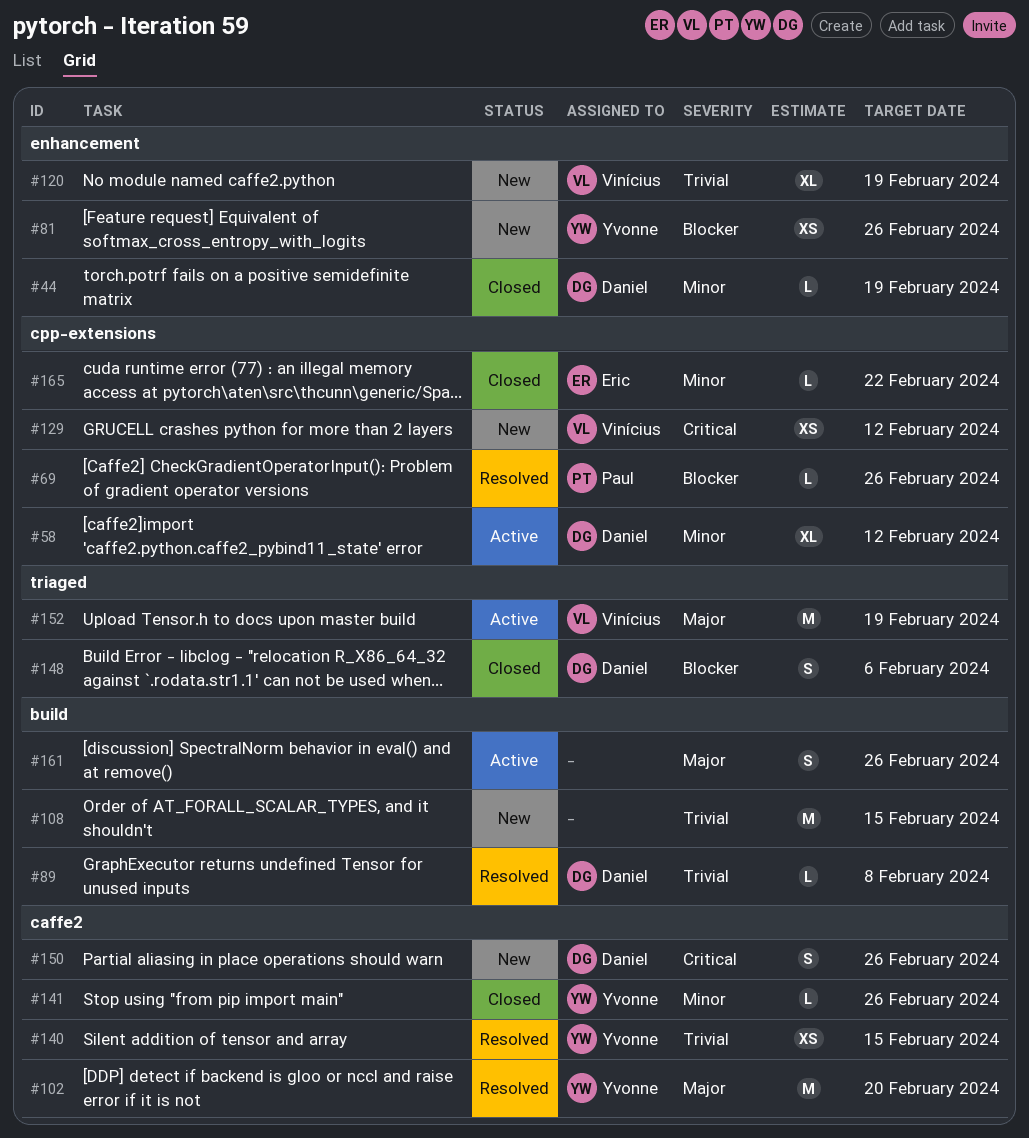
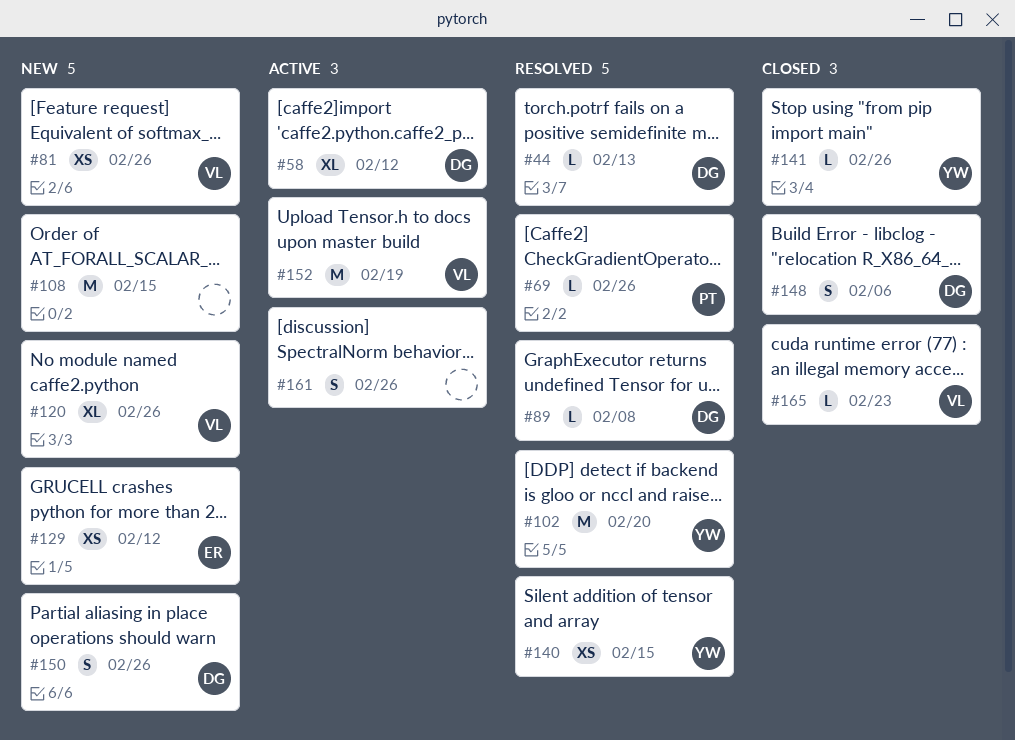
#44, status: Closed -> Resolved
#44, due: Feb 19 -> Feb 13
#81, owner: Yvonne -> Vinícius
#120, due: Feb 19 -> Feb 26
#129, owner: Vinícius -> Eric
#165, owner: Eric -> Vinícius
#165, due: Feb 22 -> Feb 23

